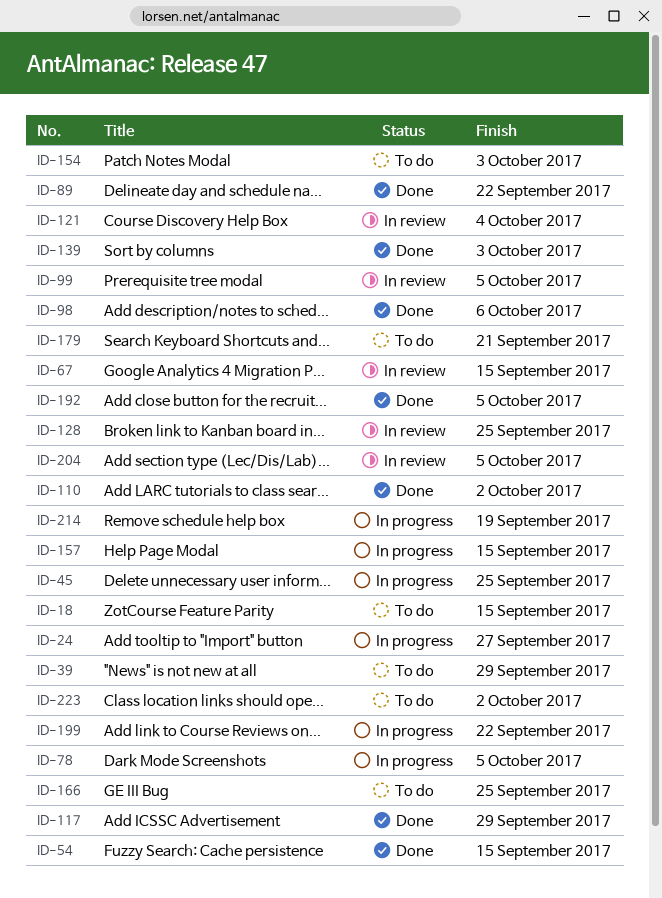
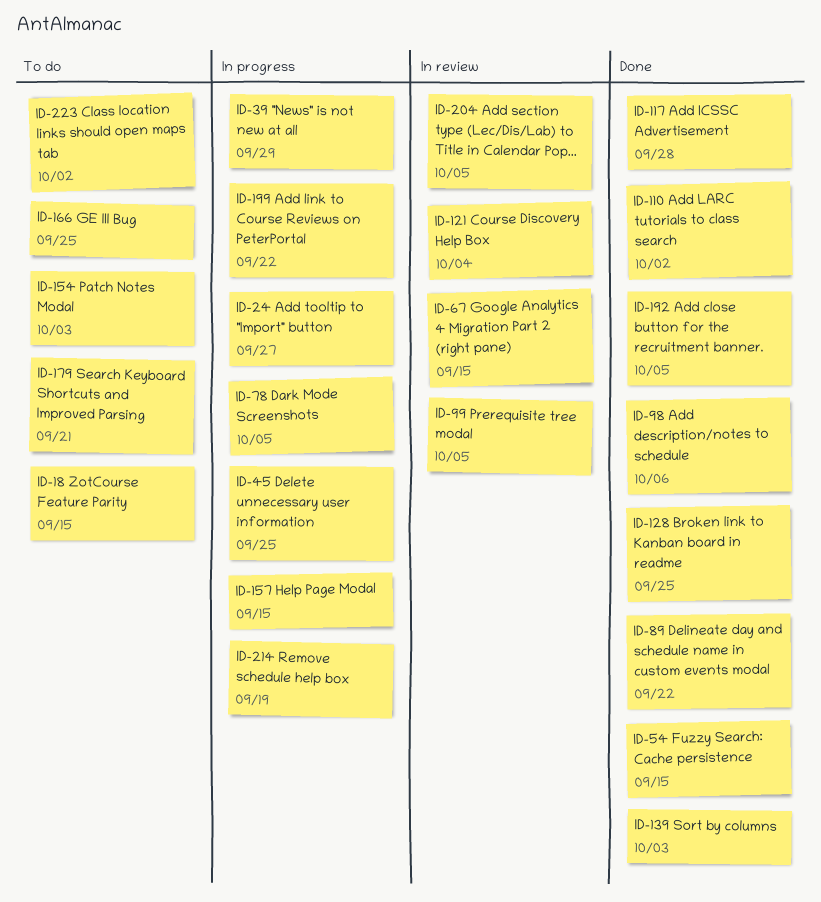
ID-39, status: To do -> In progress
ID-117, due: Sep 29 -> Sep 28
ID-128, status: In review -> Done

